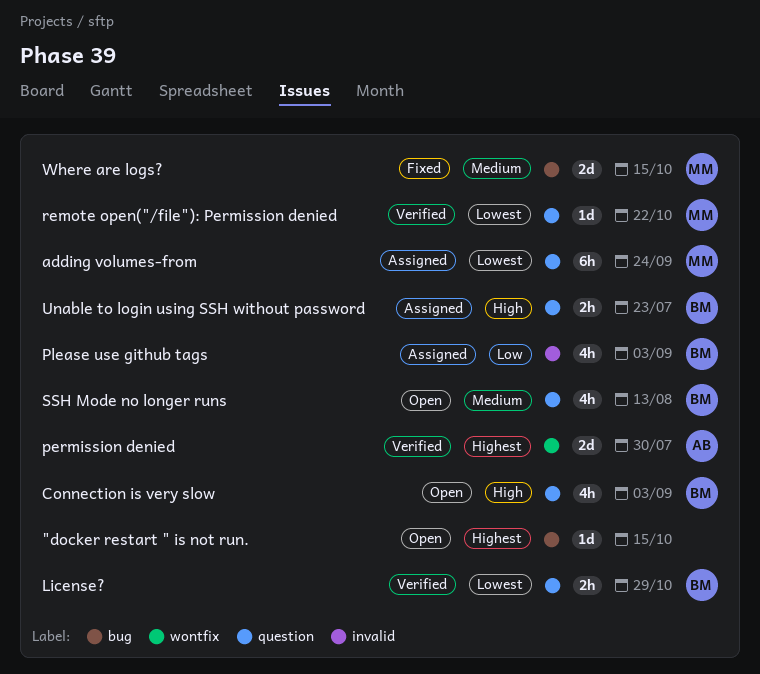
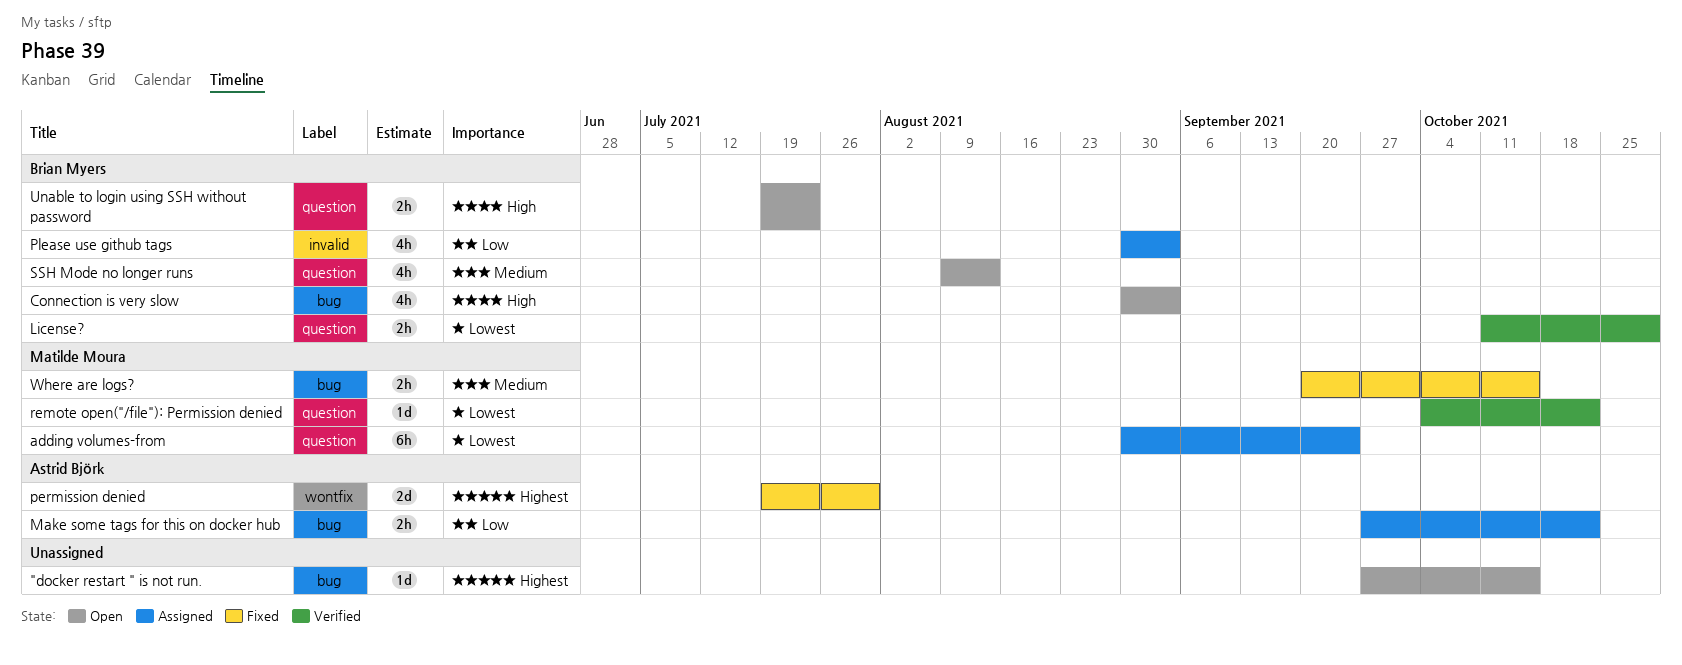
Connection is very slow, label: question -> bug
Make some tags for this on docker hub: none -> present
permission denied, status: Verified -> Fixed
Unable to login using SSH without password, status: Assigned -> Open
Where are logs?, estimate: 2d -> 2h

